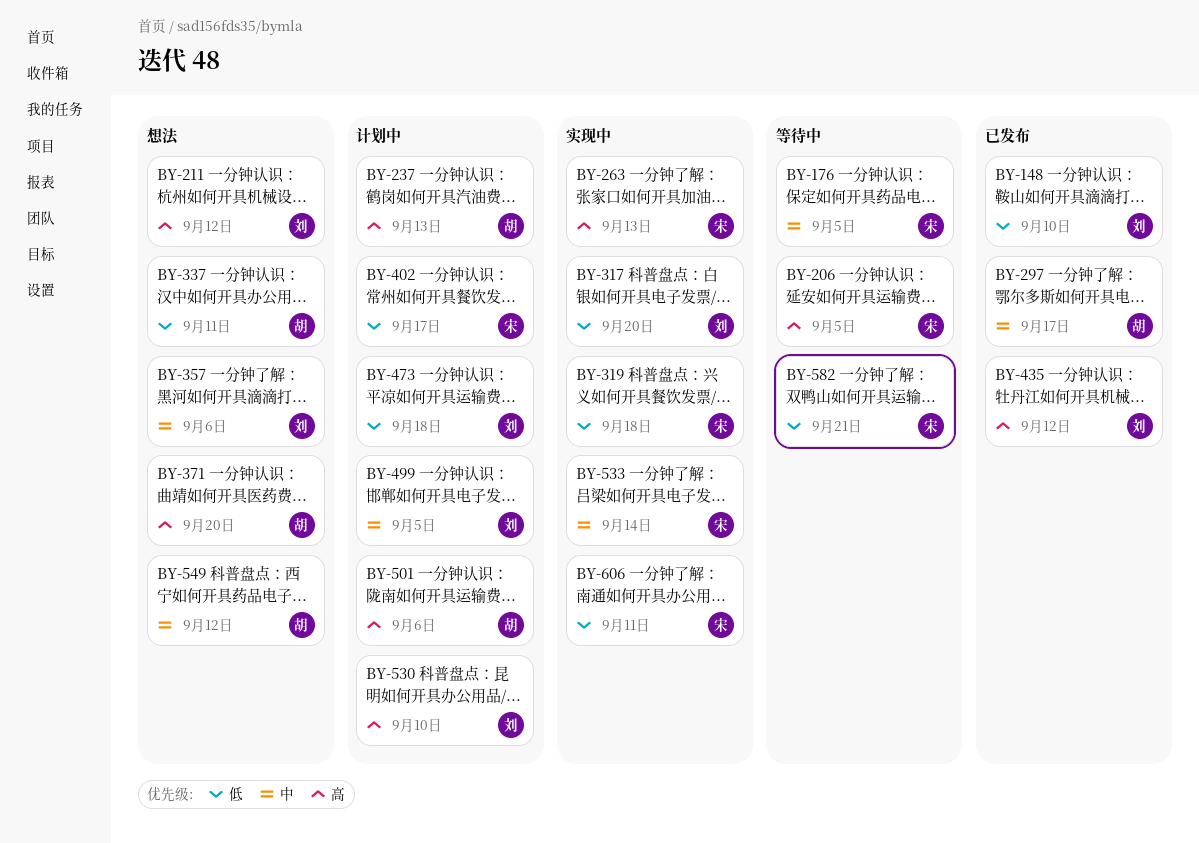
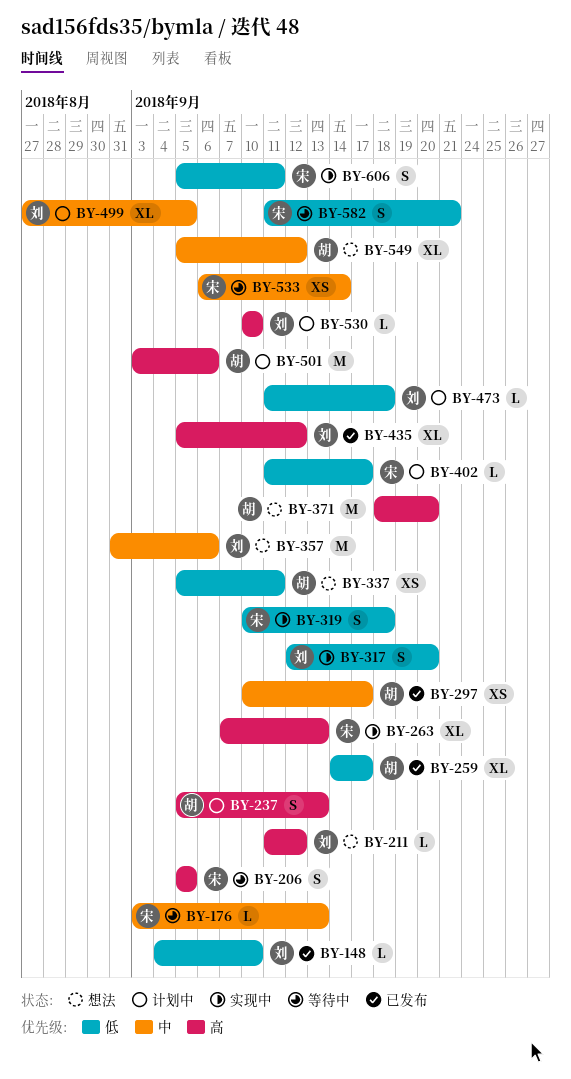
BY-176, due: Sep 5 -> Sep 13
BY-259: none -> present
BY-533, status: 实现中 -> 等待中

